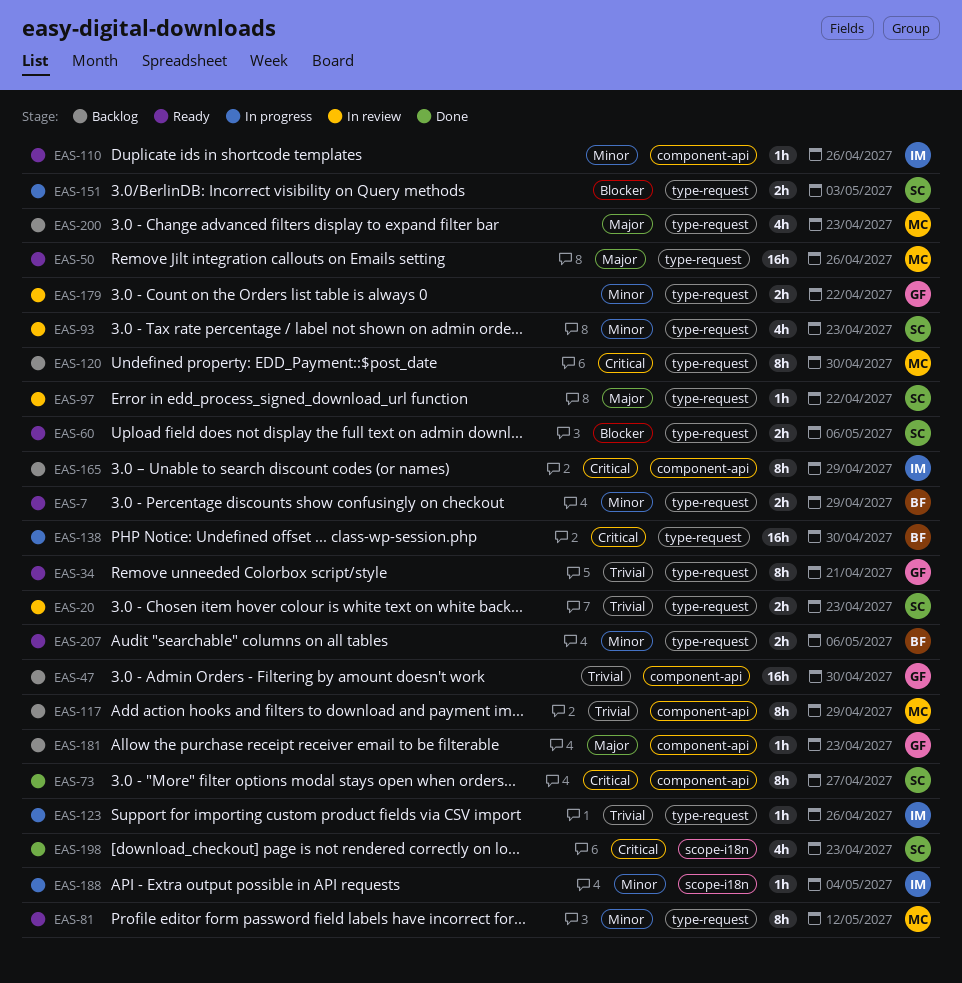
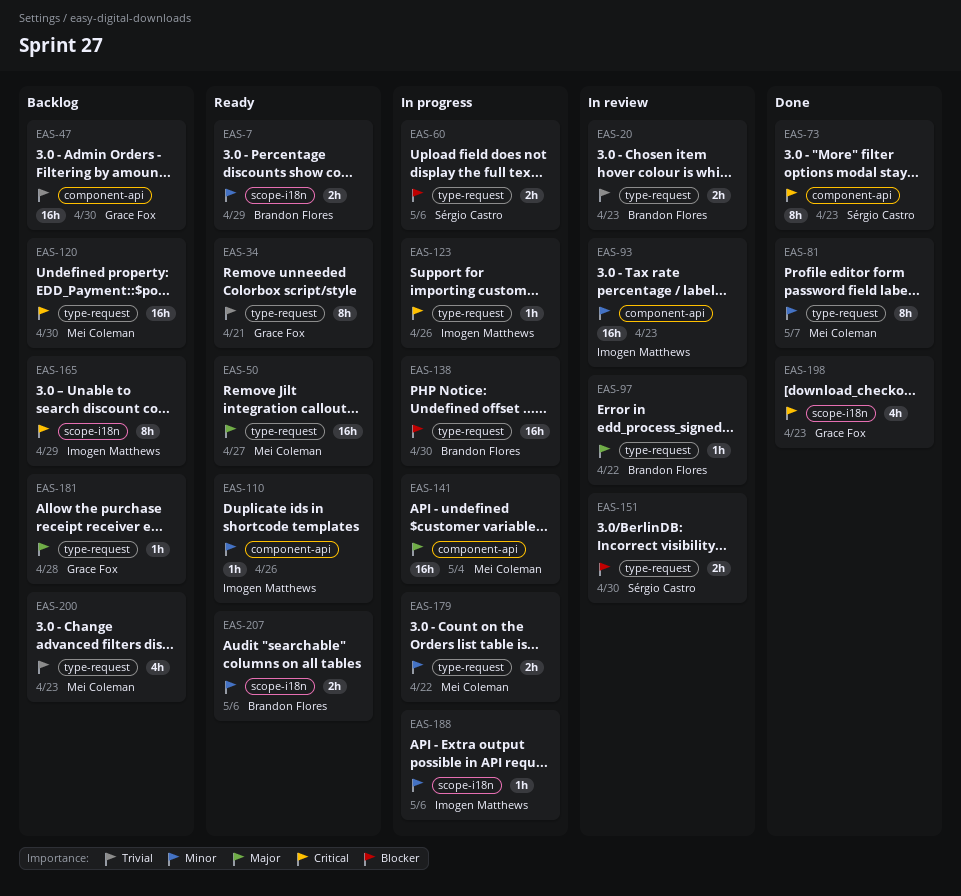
EAS-7, label: type-request -> scope-i18n
EAS-20, owner: Sérgio Castro -> Brandon Flores
EAS-50, due: Apr 26 -> Apr 27
EAS-60, status: Ready -> In progress
EAS-73, due: Apr 27 -> Apr 23
EAS-81, status: Ready -> Done
EAS-81, due: May 12 -> May 7
EAS-93, owner: Sérgio Castro -> Imogen Matthews
EAS-93, label: type-request -> component-api
EAS-93, estimate: 4h -> 16h
EAS-97, owner: Sérgio Castro -> Brandon Flores
EAS-117: present -> none
EAS-120, estimate: 8h -> 16h
EAS-123, priority: Trivial -> Critical
EAS-138, priority: Critical -> Blocker
EAS-141: none -> present
EAS-151, status: In progress -> In review
EAS-151, due: May 3 -> Apr 30
EAS-165, label: component-api -> scope-i18n
EAS-179, status: In review -> In progress
EAS-179, owner: Grace Fox -> Mei Coleman
EAS-181, label: component-api -> type-request
EAS-181, due: Apr 23 -> Apr 28
EAS-188, due: May 4 -> May 6
EAS-198, owner: Sérgio Castro -> Grace Fox
EAS-200, priority: Major -> Trivial
EAS-207, label: type-request -> scope-i18n

